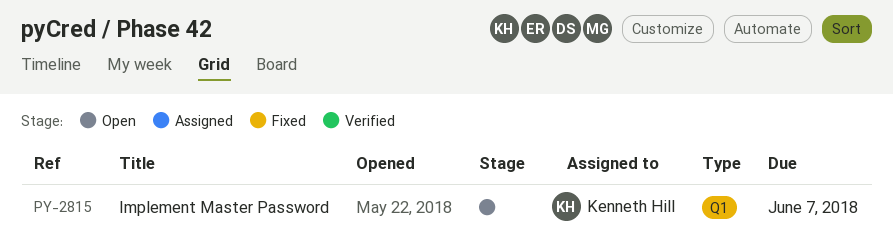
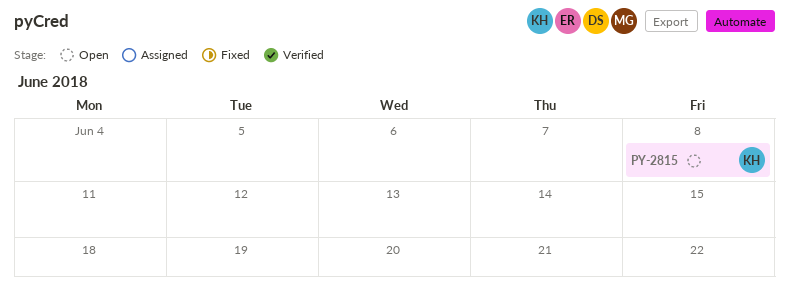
PY-2815, due: Jun 7 -> Jun 8

